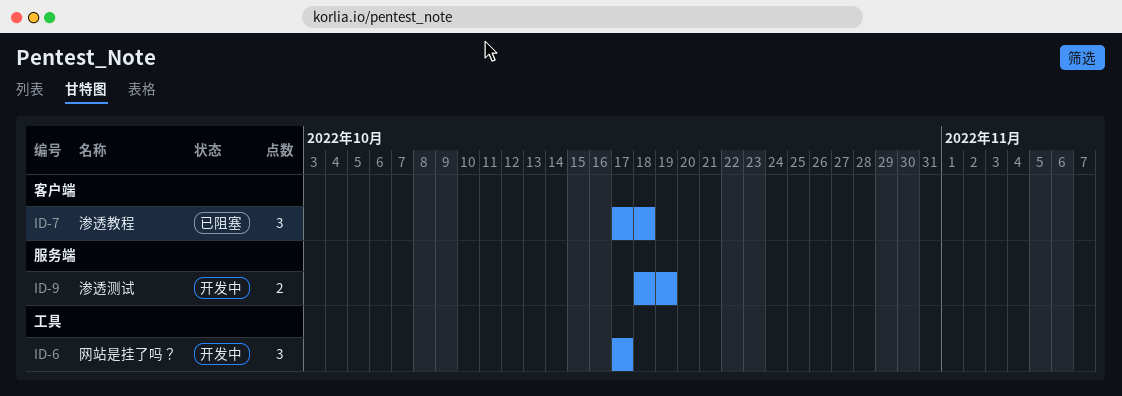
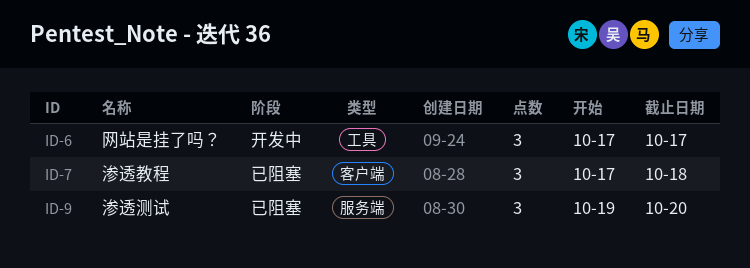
ID-9, status: 开发中 -> 已阻塞
ID-9, estimate: 2 -> 3
ID-9, start: Oct 18 -> Oct 19
ID-9, due: Oct 19 -> Oct 20

